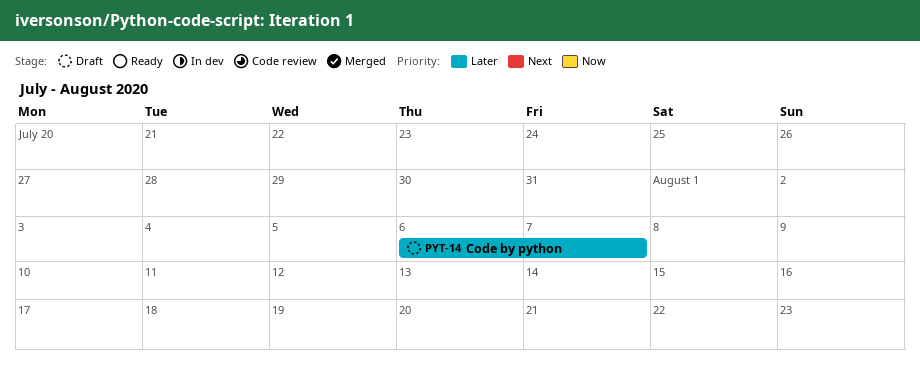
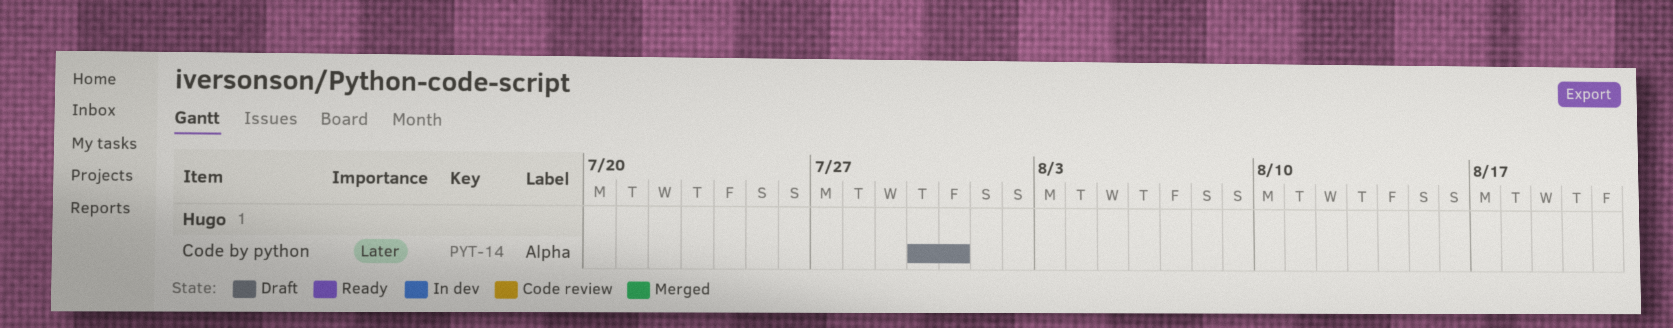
PYT-14, start: Aug 6 -> Jul 30
PYT-14, due: Aug 7 -> Jul 31

